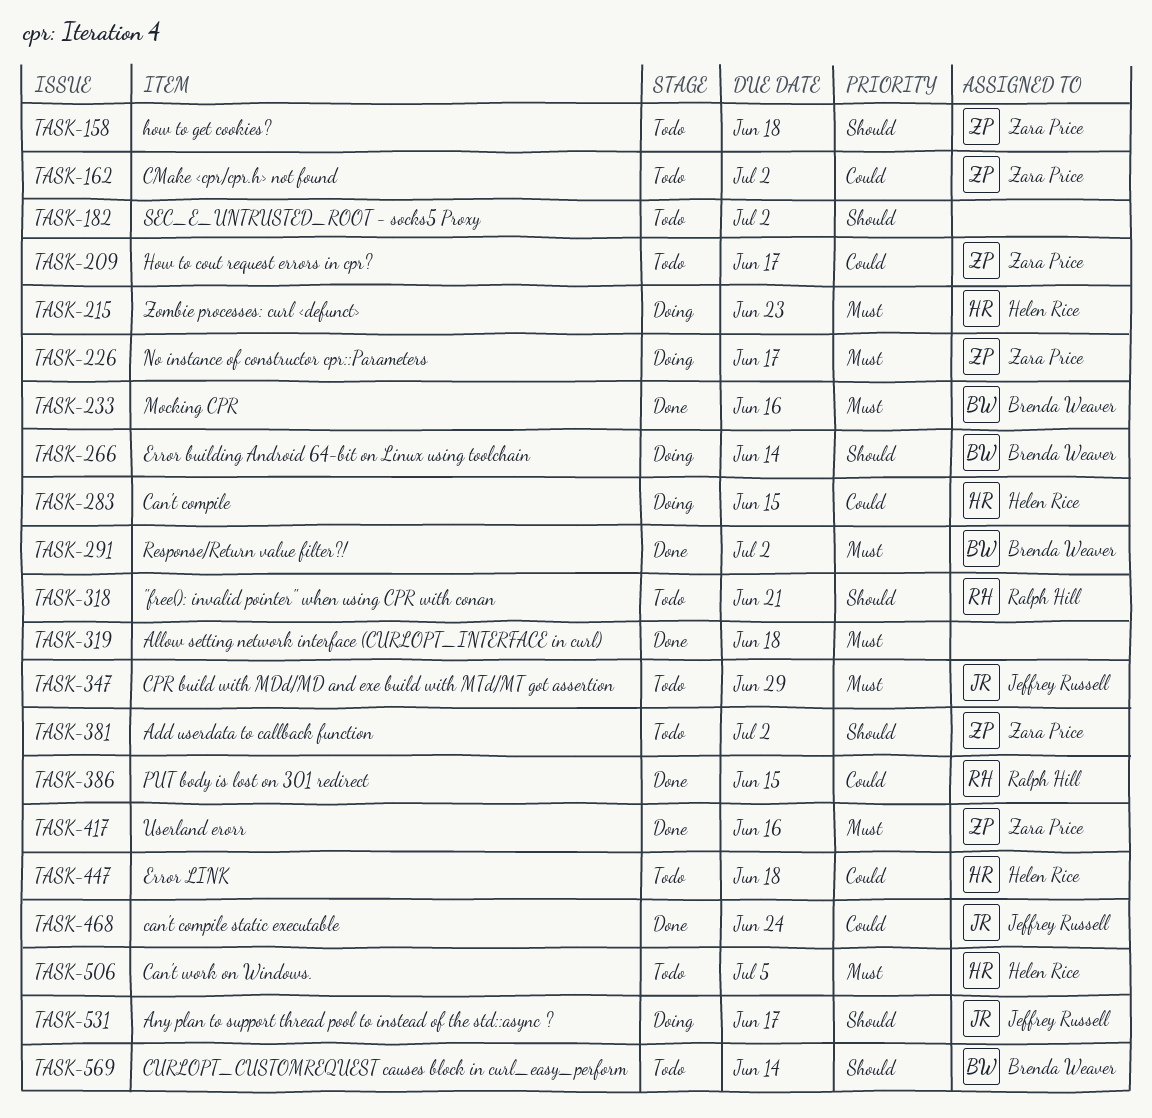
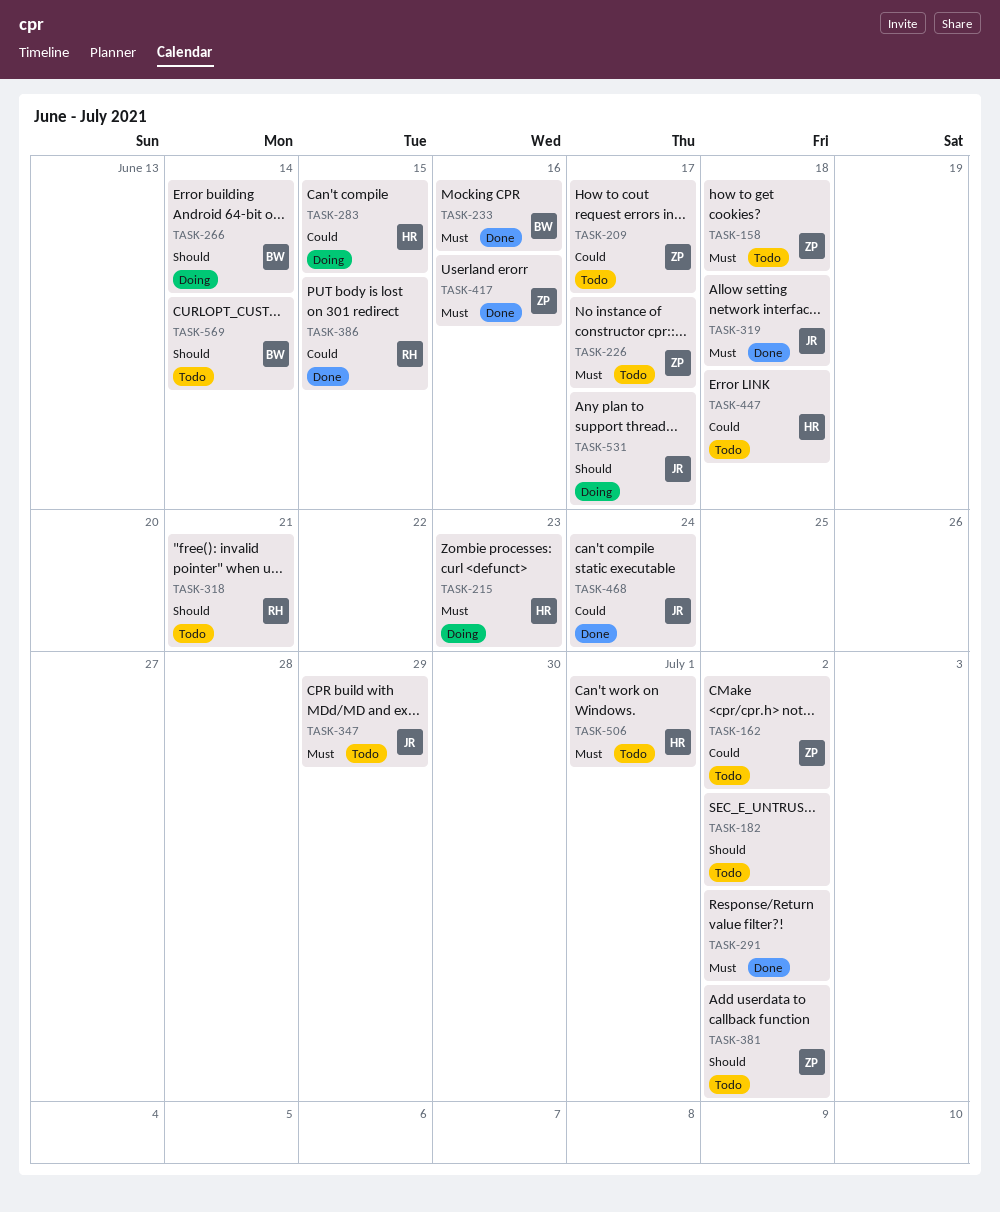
TASK-158, priority: Should -> Must
TASK-226, status: Doing -> Todo
TASK-291, owner: Brenda Weaver -> none
TASK-319, owner: none -> Jeffrey Russell
TASK-506, due: Jul 5 -> Jul 1

